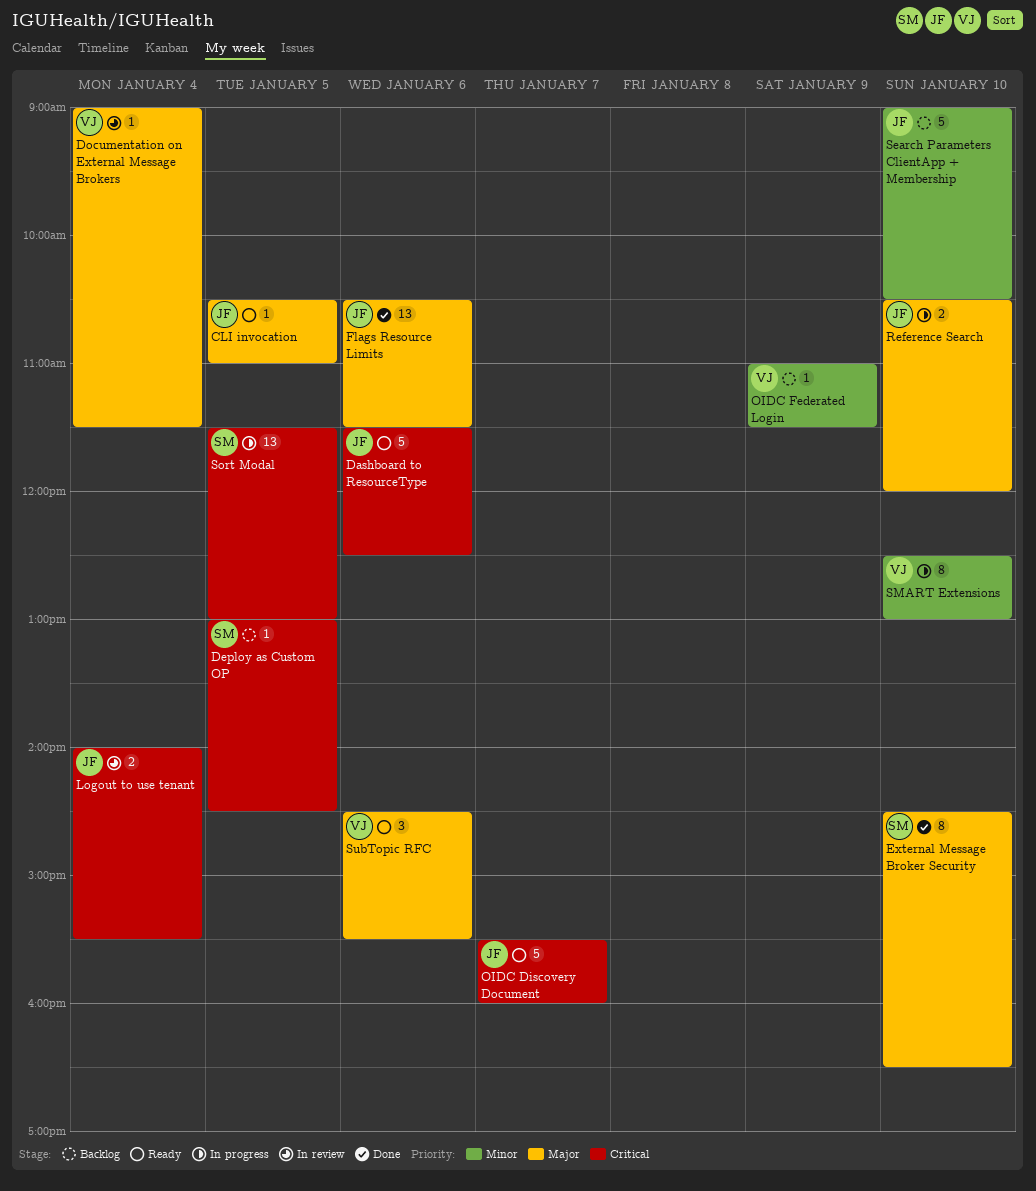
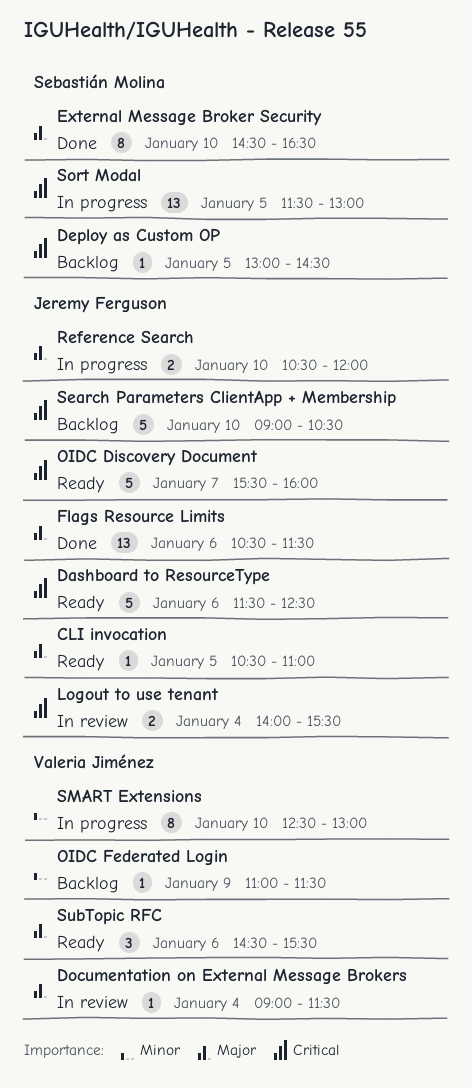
Search Parameters ClientApp + Membership, priority: Minor -> Critical

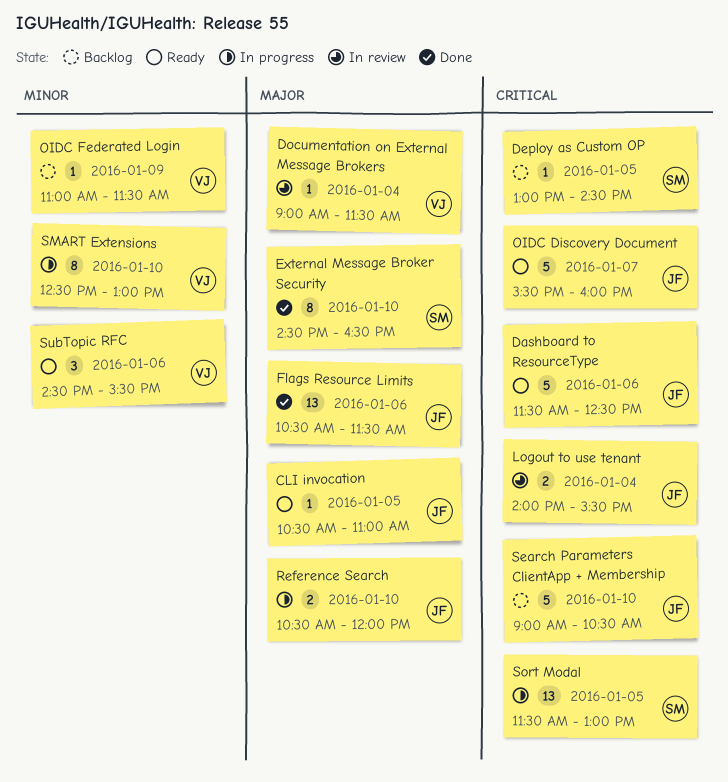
SubTopic RFC, priority: Major -> Minor

